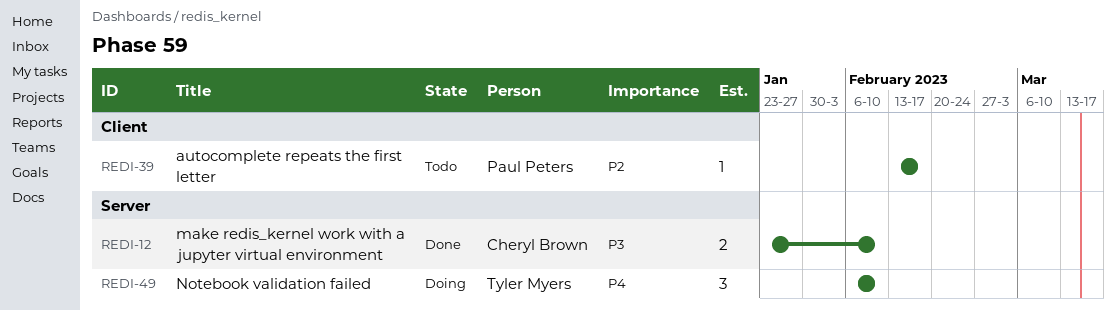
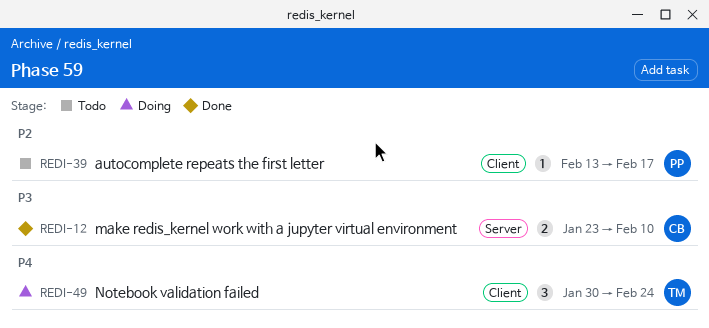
REDI-49, label: Server -> Client
REDI-49, start: Feb 6 -> Jan 30
REDI-49, due: Feb 10 -> Feb 24

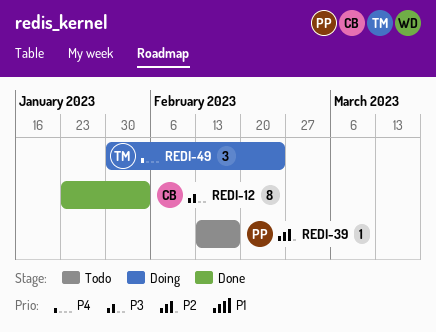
REDI-12, estimate: 2 -> 8
REDI-12, due: Feb 10 -> Feb 3

